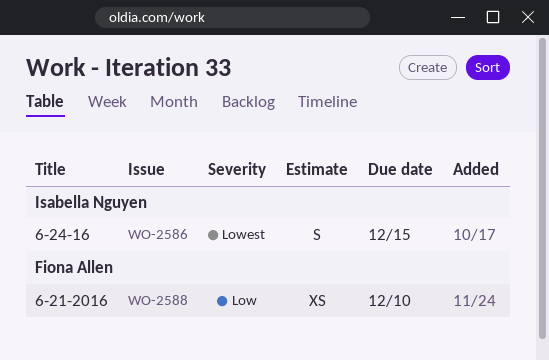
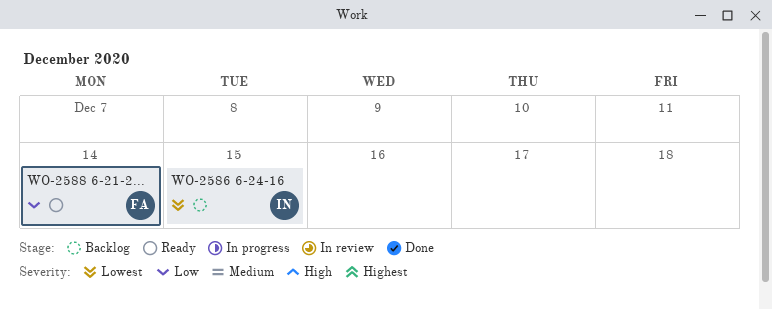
WO-2588, due: Dec 10 -> Dec 14

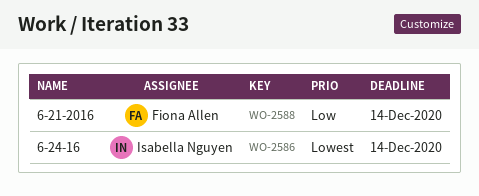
WO-2586, due: Dec 15 -> Dec 14

